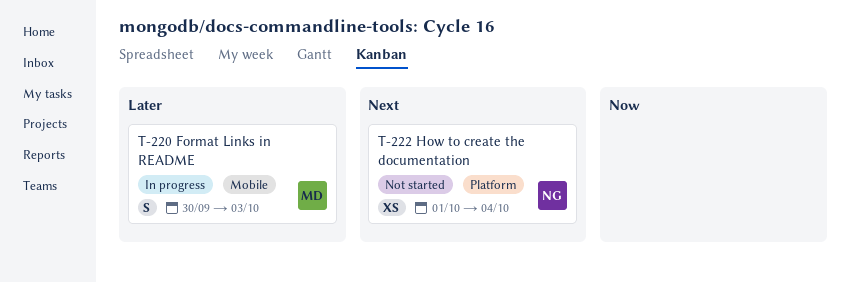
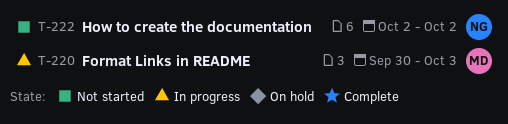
T-222, start: Oct 1 -> Oct 2
T-222, due: Oct 4 -> Oct 2

